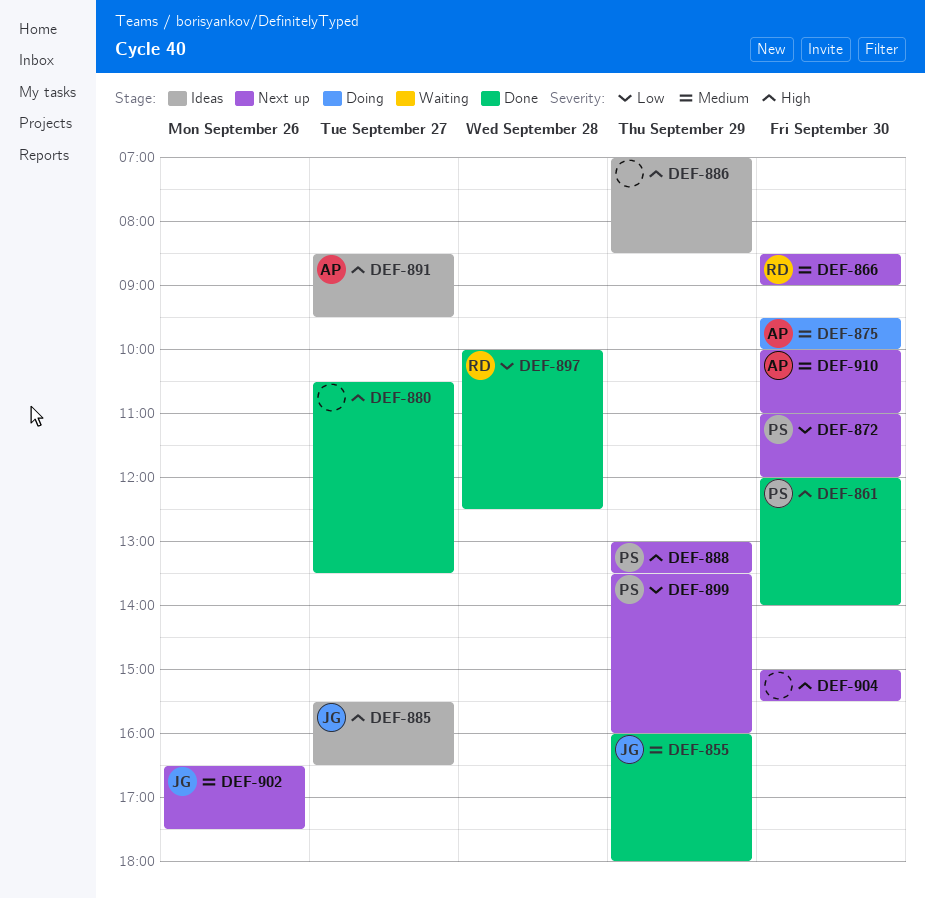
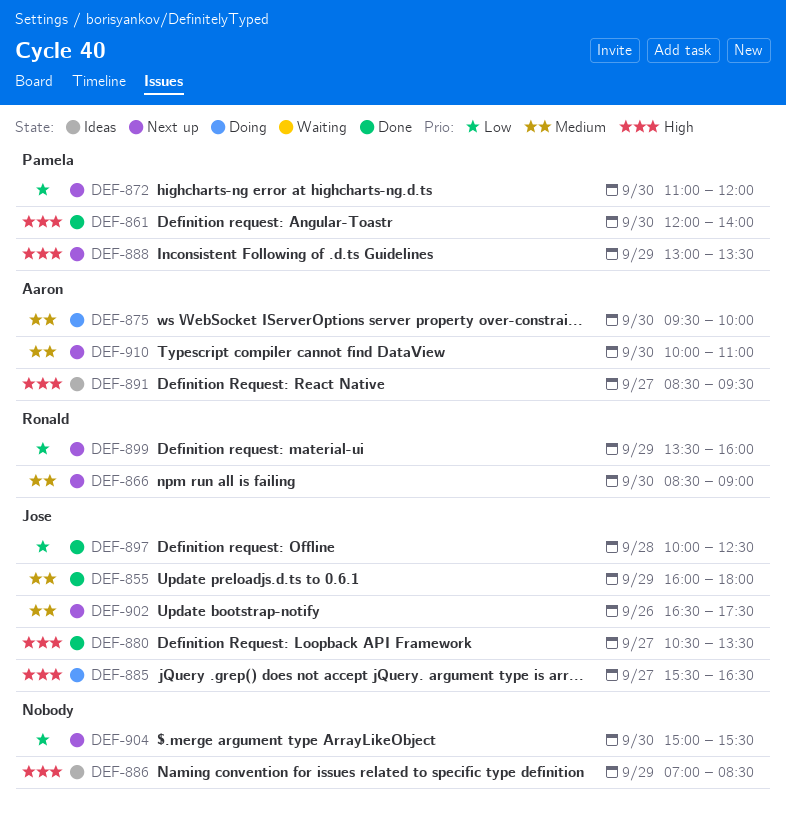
DEF-880, owner: none -> Jose
DEF-885, status: Ideas -> Doing
DEF-897, owner: Ronald -> Jose
DEF-899, owner: Pamela -> Ronald
DEF-904, priority: High -> Low

